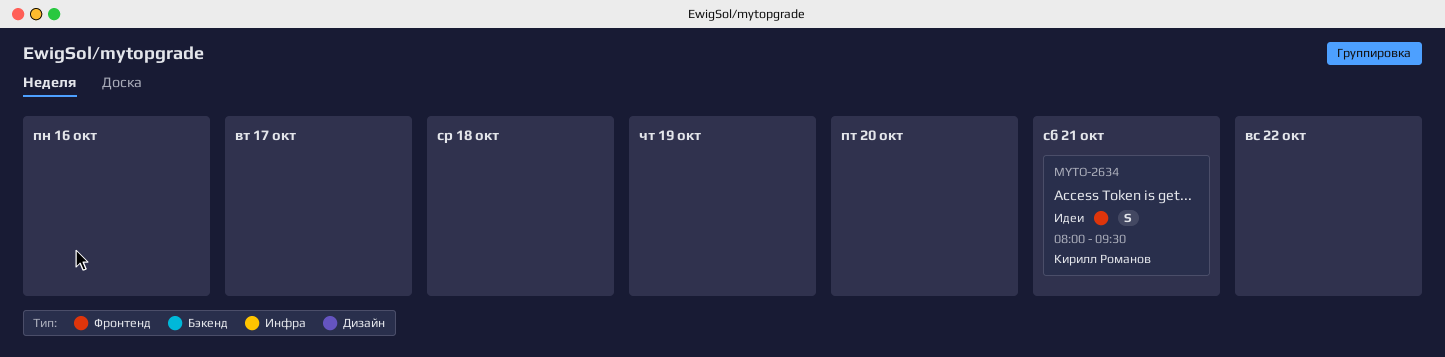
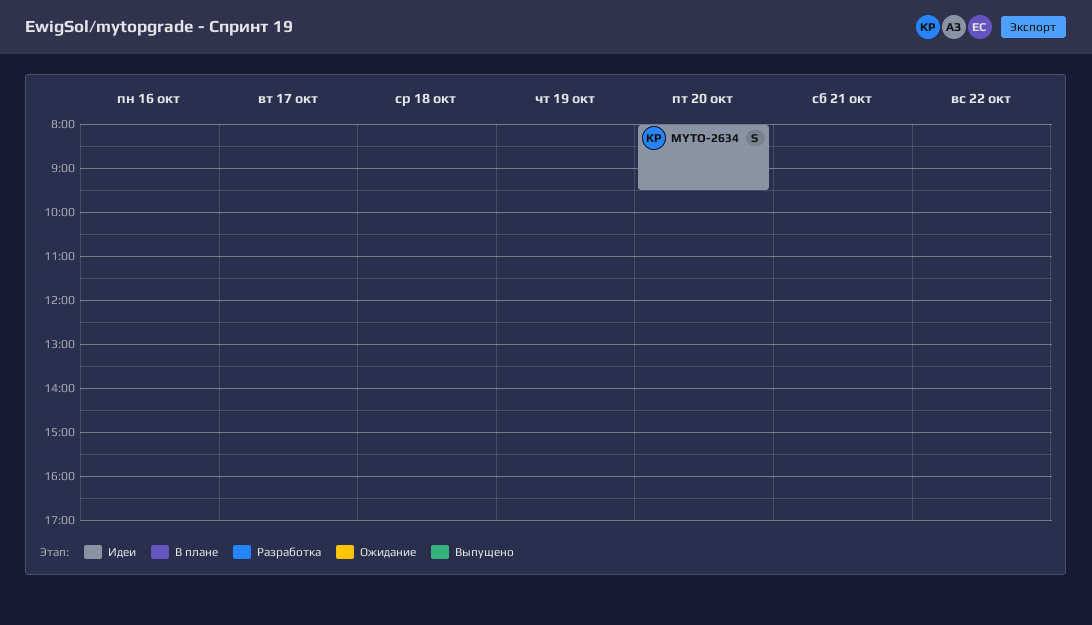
MYTO-2634, day: Oct 21 -> Oct 20

